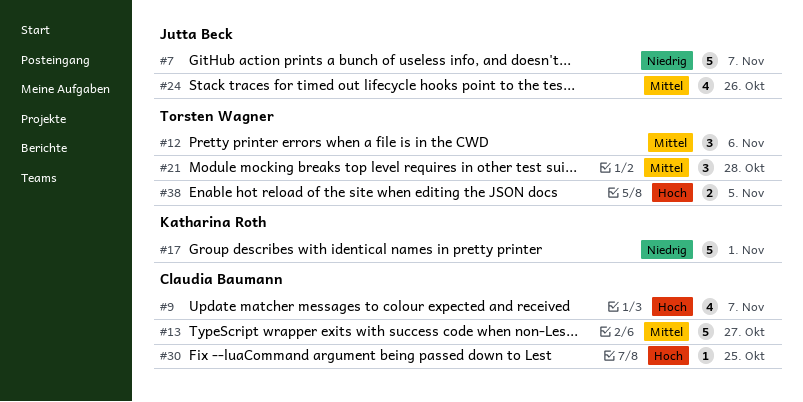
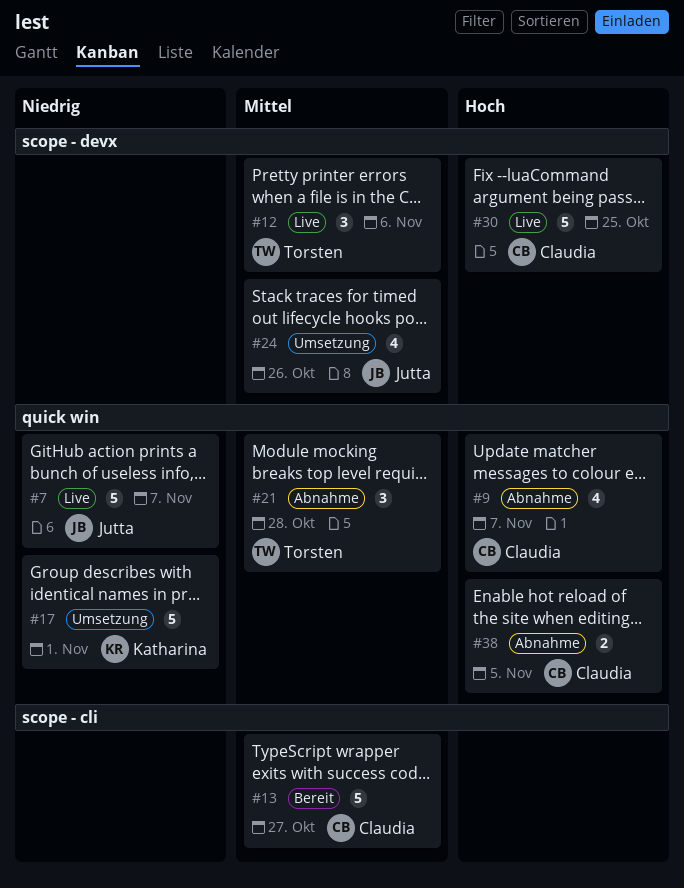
#30, estimate: 1 -> 5
#38, owner: Torsten Wagner -> Claudia Baumann

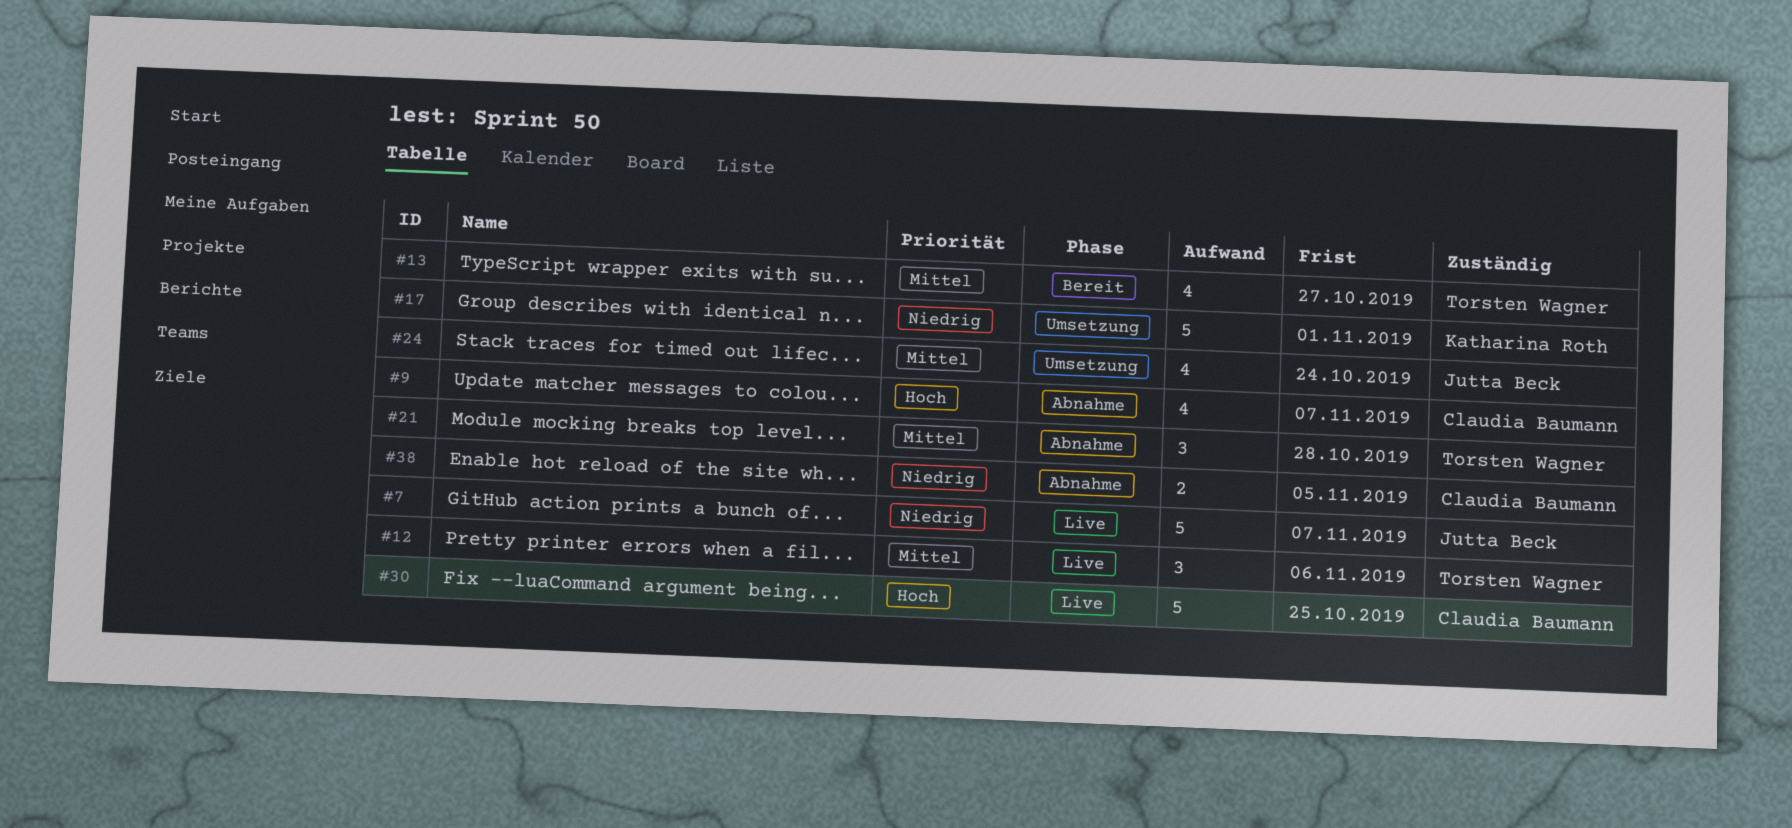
#13, owner: Claudia Baumann -> Torsten Wagner
#13, estimate: 5 -> 4
#24, due: Oct 26 -> Oct 24
#38, priority: Hoch -> Niedrig

